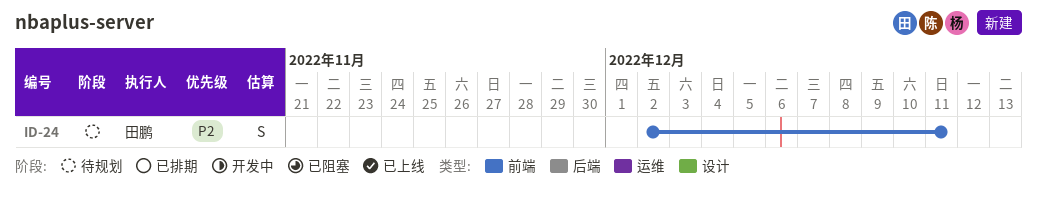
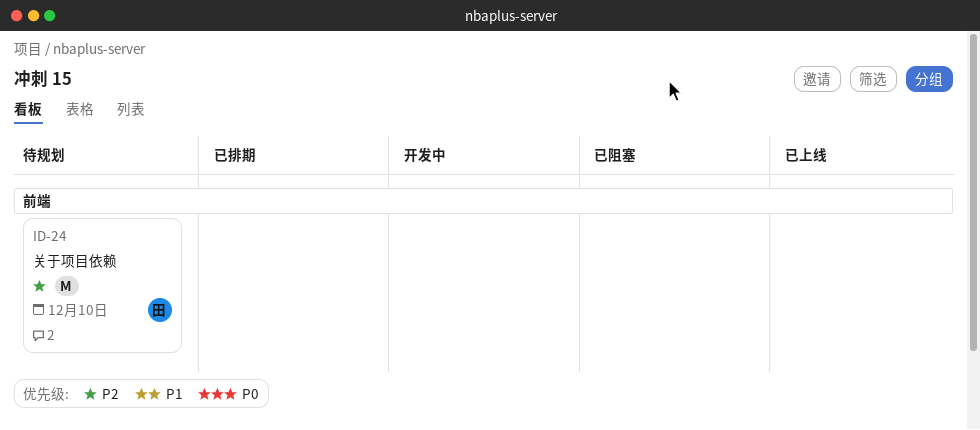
ID-24, estimate: S -> M
ID-24, due: Dec 11 -> Dec 10

